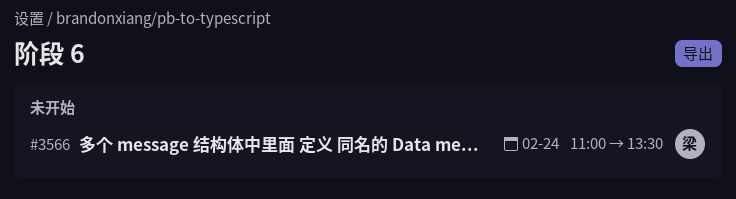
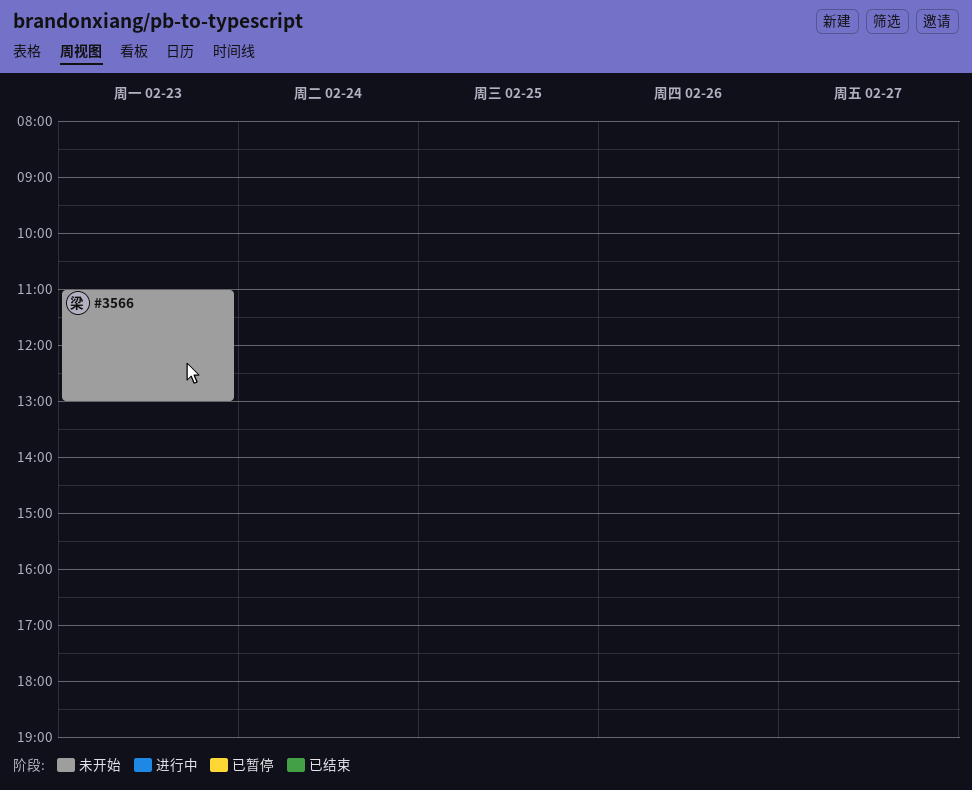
#3566, day: Feb 24 -> Feb 23
#3566, ends: 13:30 -> 13:00

